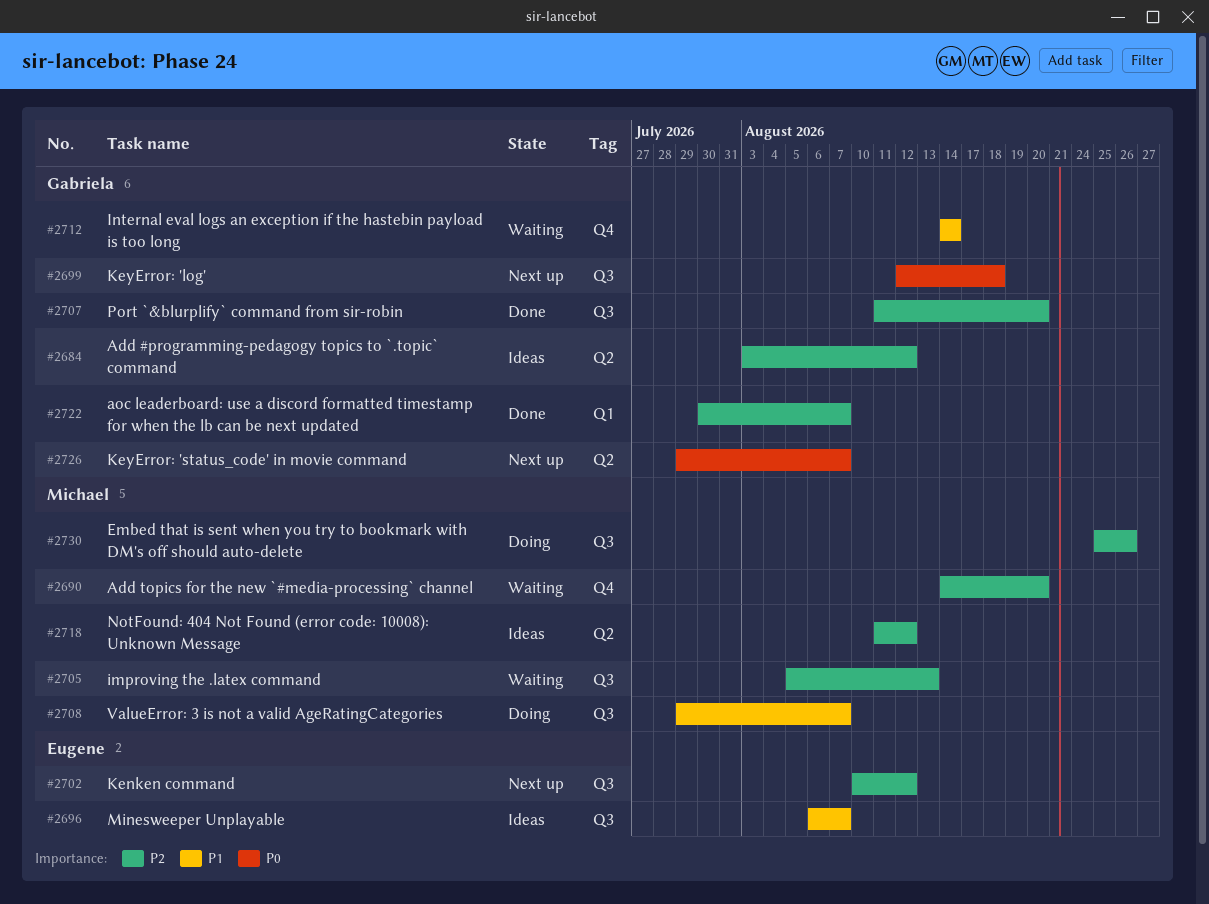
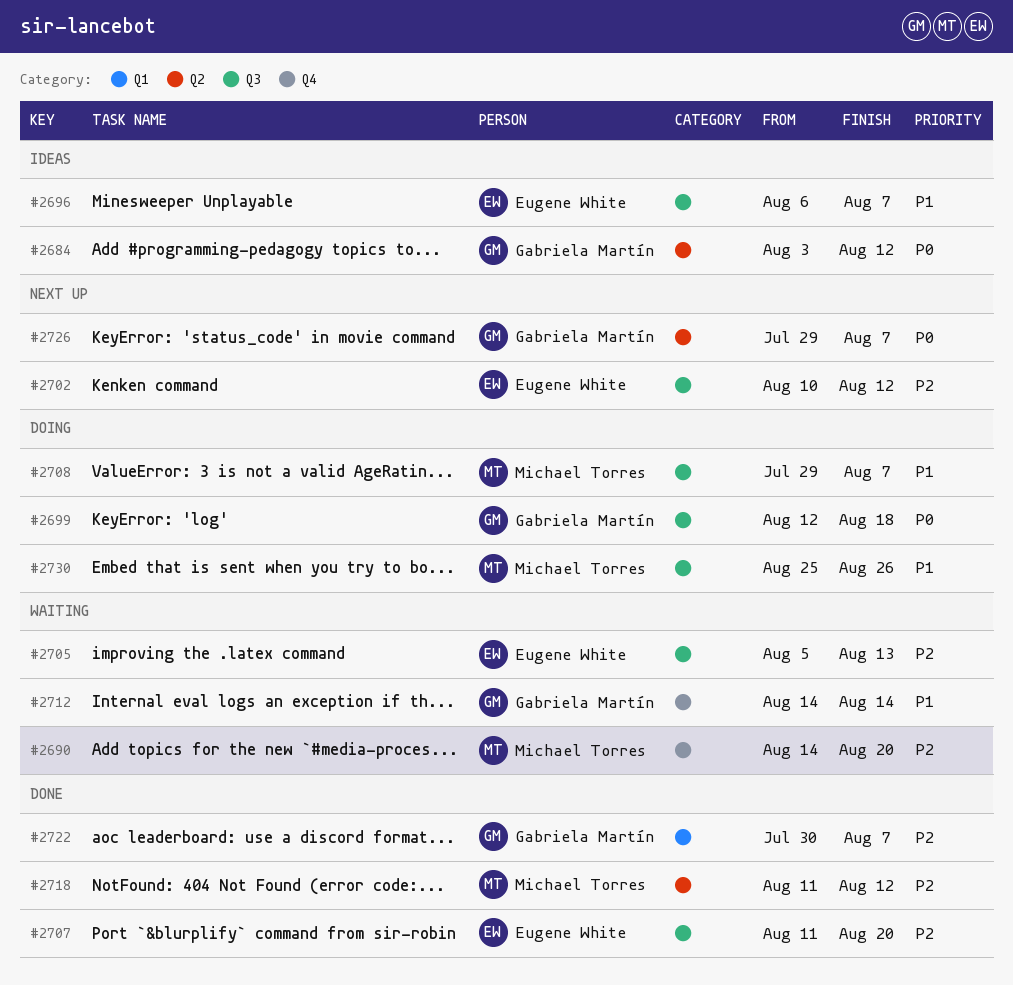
#2684, priority: P2 -> P0
#2699, status: Next up -> Doing
#2705, owner: Michael Torres -> Eugene White
#2707, owner: Gabriela Martín -> Eugene White
#2718, status: Ideas -> Done
#2730, priority: P2 -> P1

